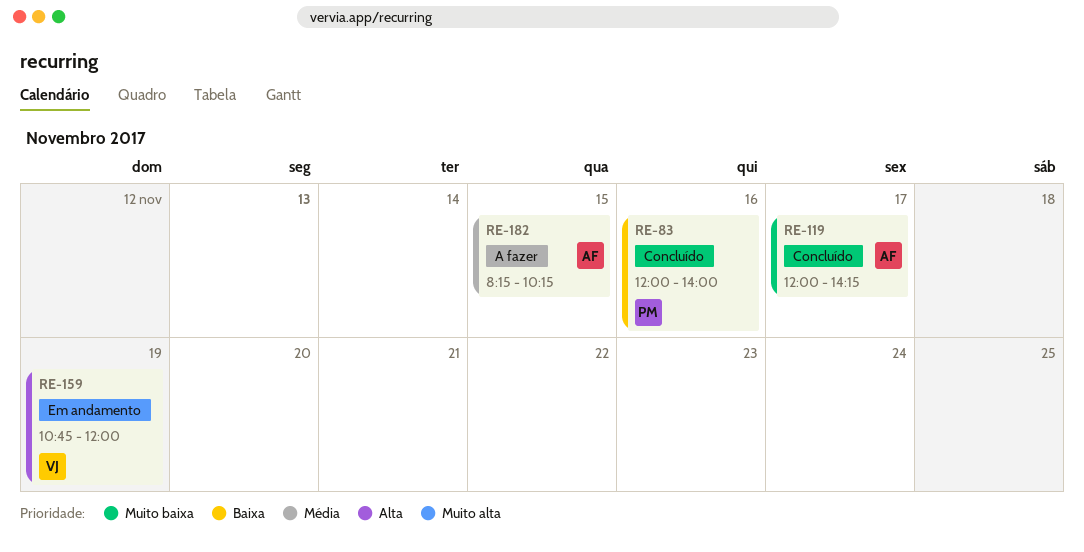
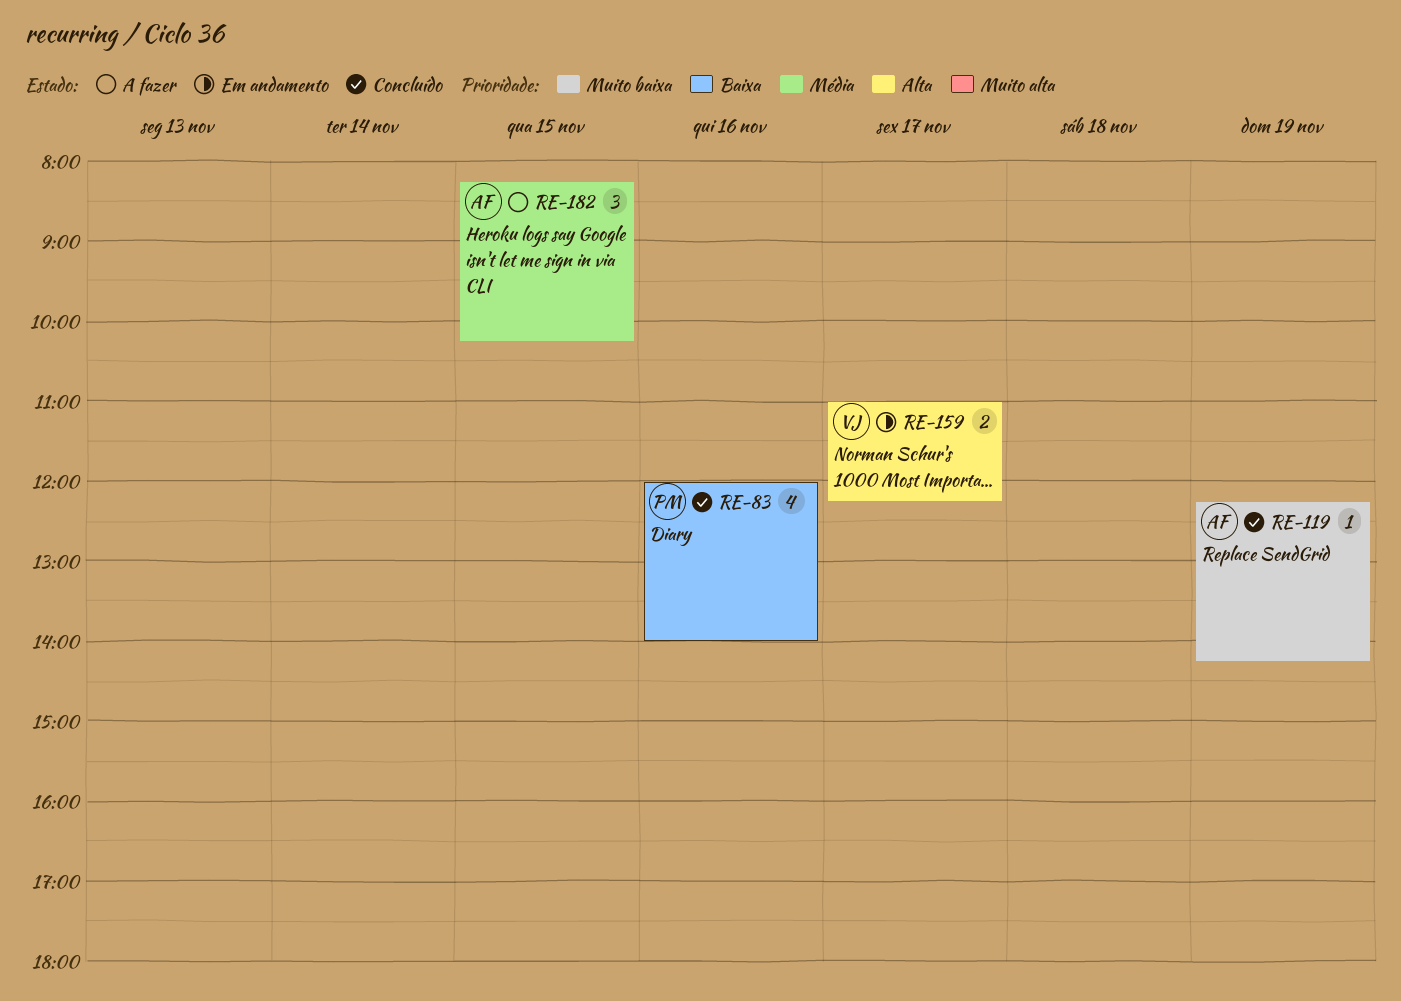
RE-119, day: Nov 17 -> Nov 19
RE-119, begins: 12:00 -> 12:15
RE-159, day: Nov 19 -> Nov 17
RE-159, begins: 10:45 -> 11:00
RE-159, ends: 12:00 -> 12:15

